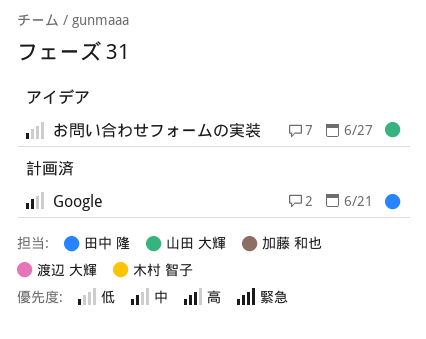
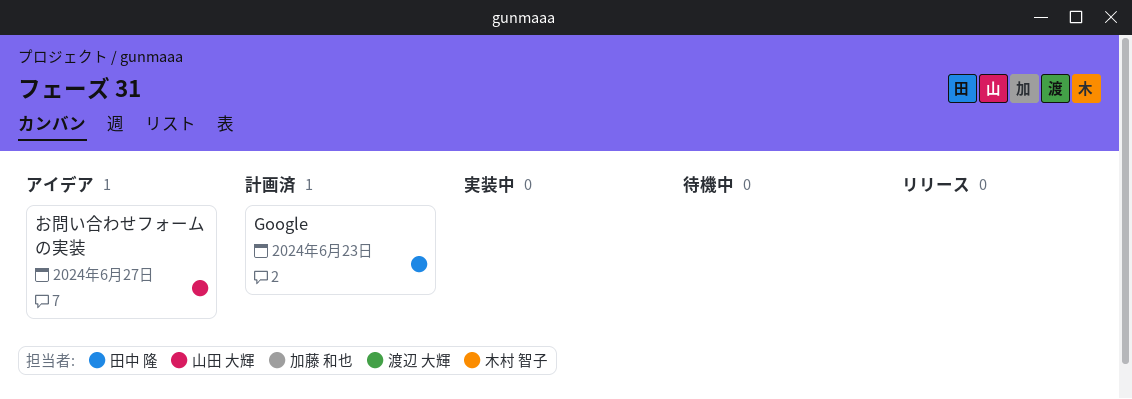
Google, due: Jun 21 -> Jun 23

